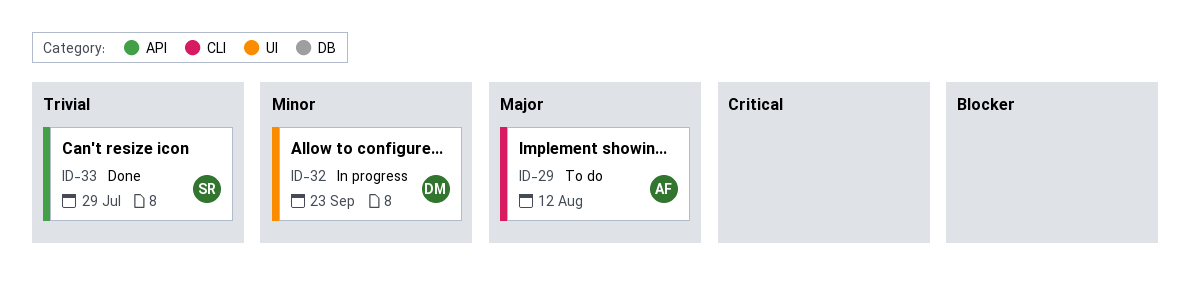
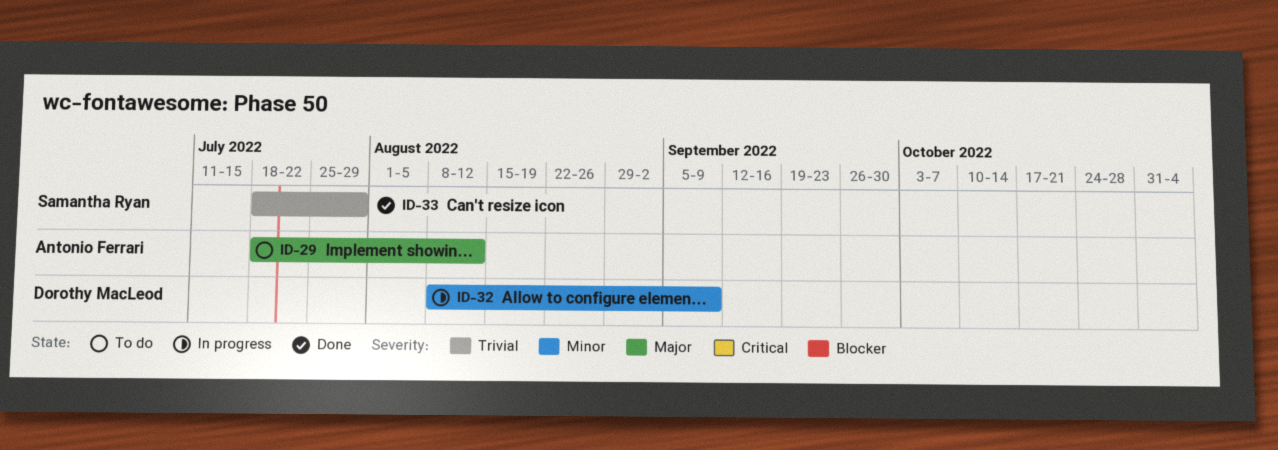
ID-32, due: Sep 23 -> Sep 9

